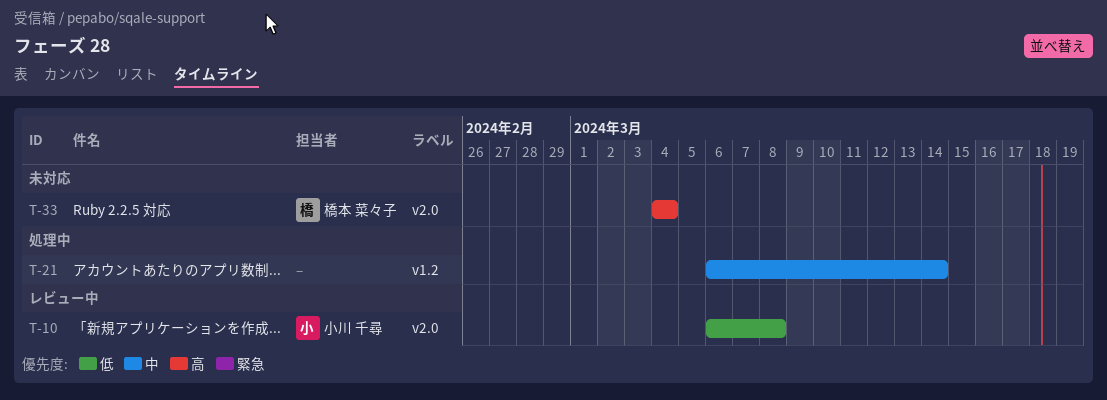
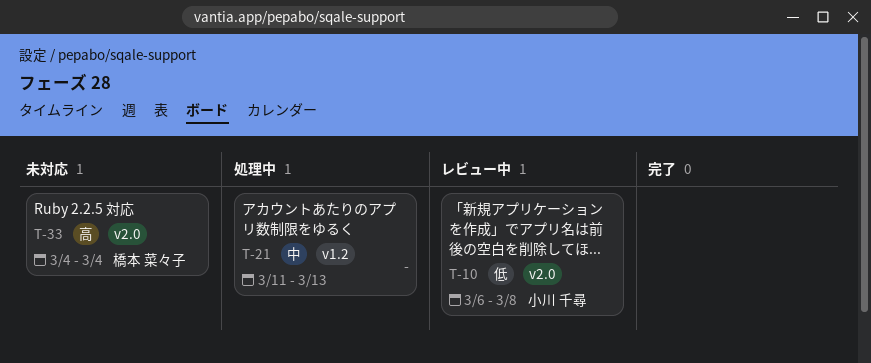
T-21, start: Mar 6 -> Mar 11
T-21, due: Mar 14 -> Mar 13

